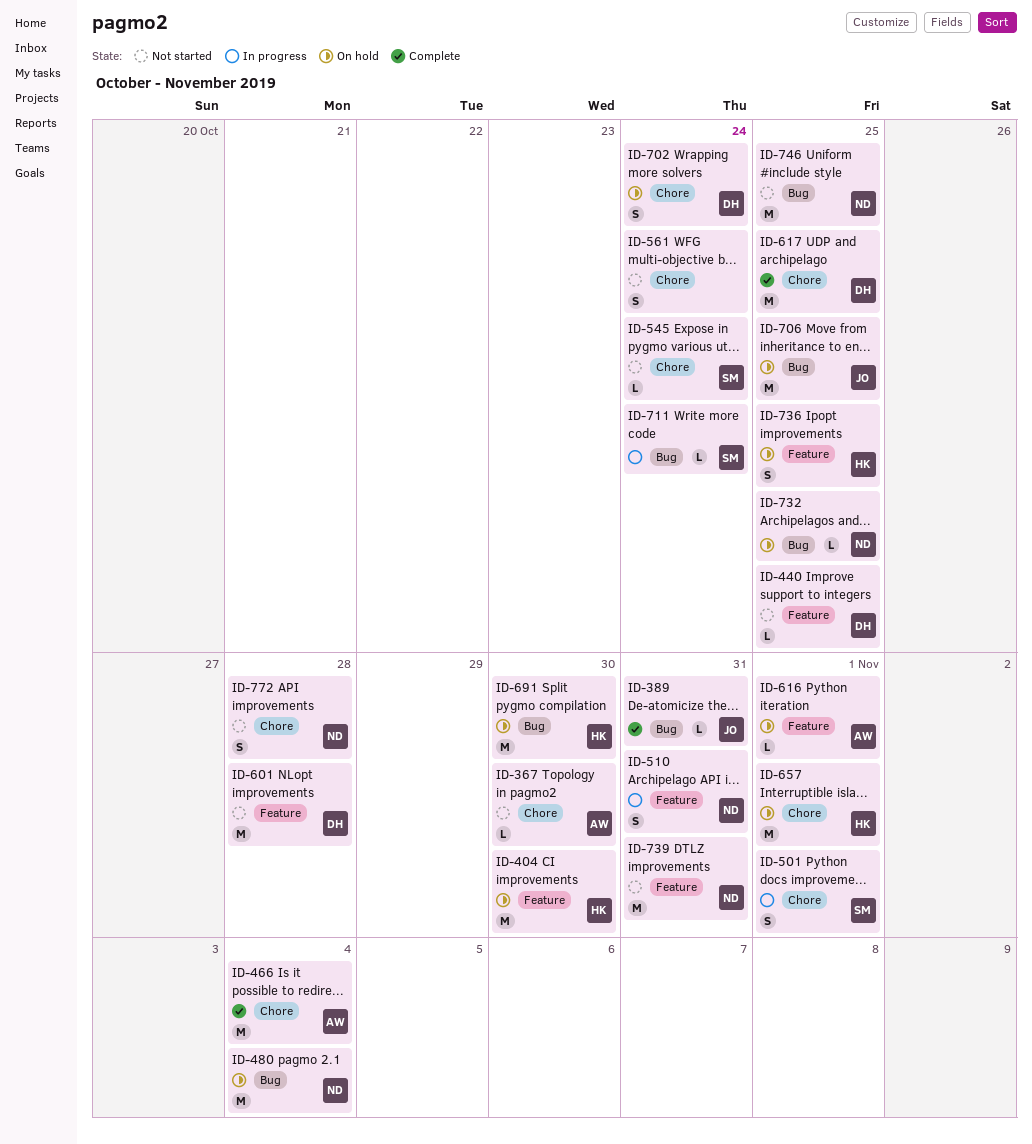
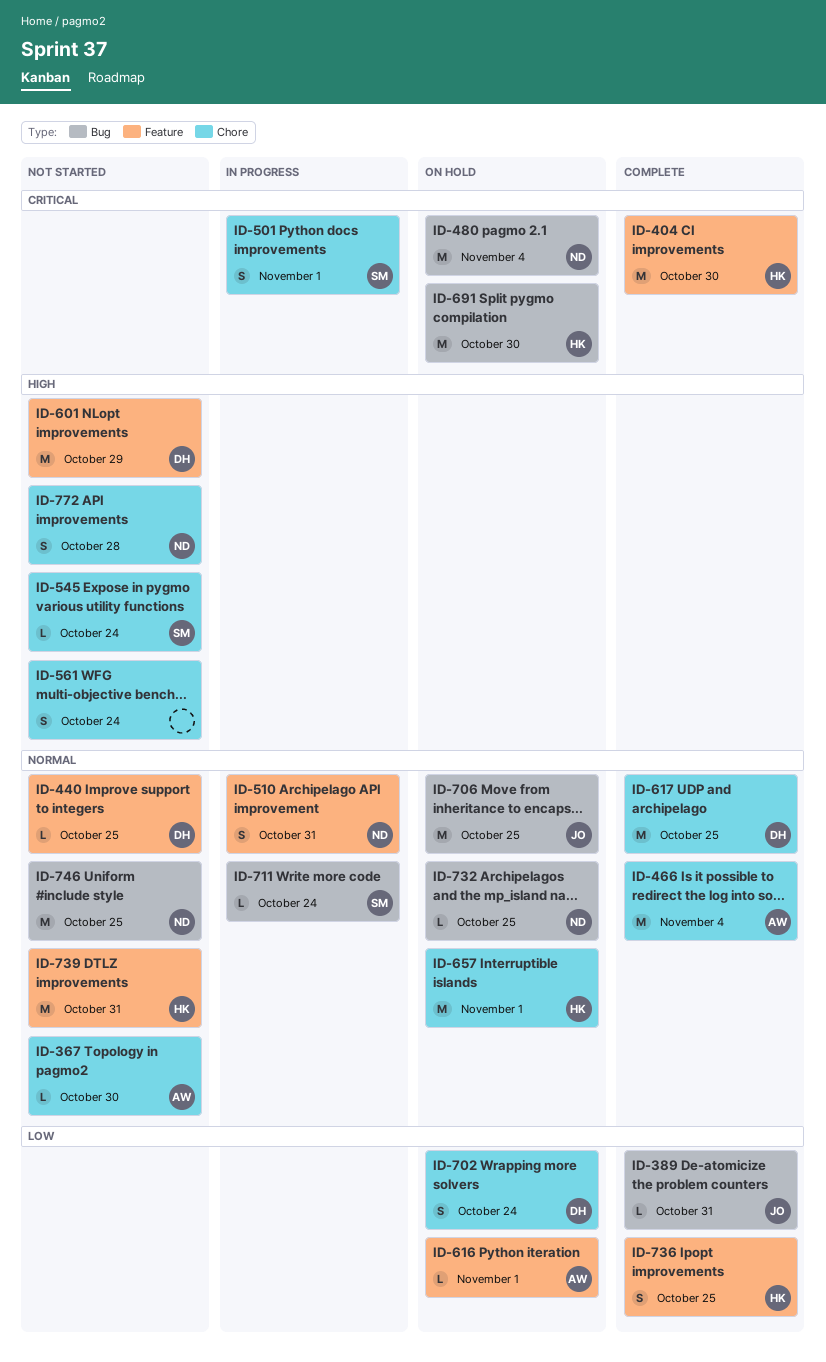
ID-404, status: On hold -> Complete
ID-601, due: Oct 28 -> Oct 29
ID-736, status: On hold -> Complete
ID-739, owner: ND -> HK

